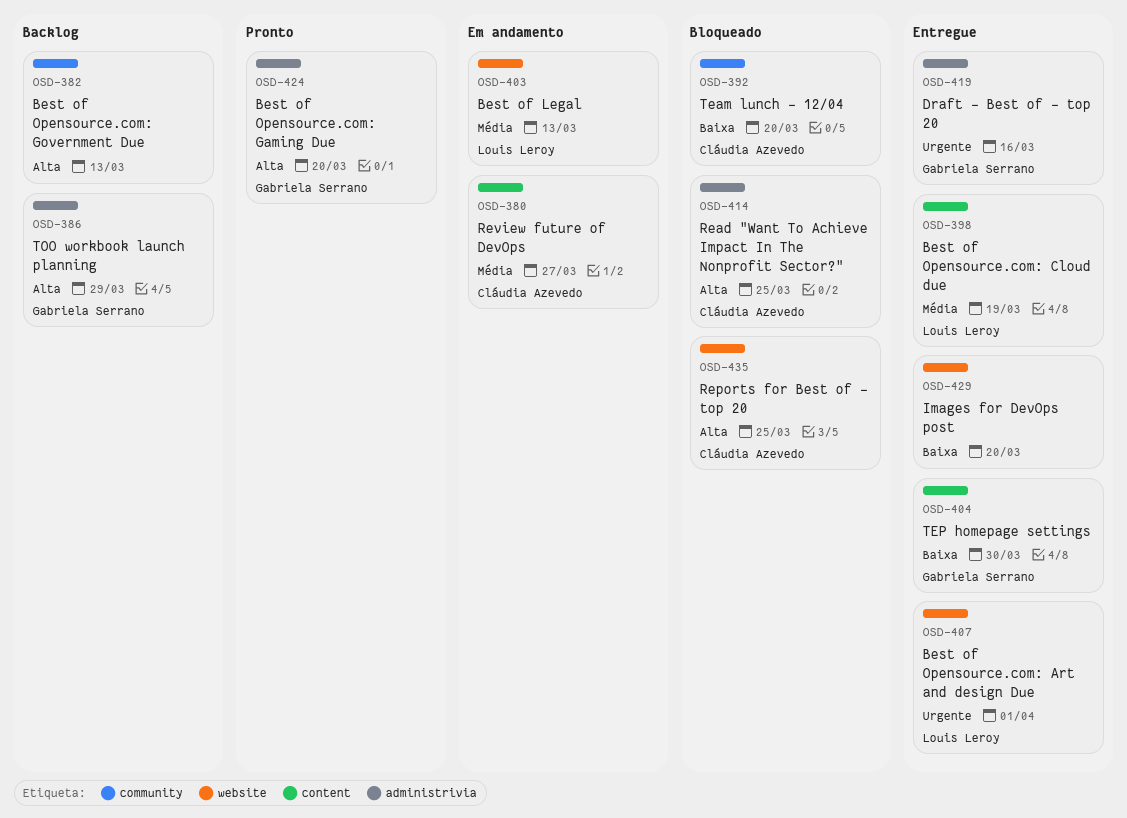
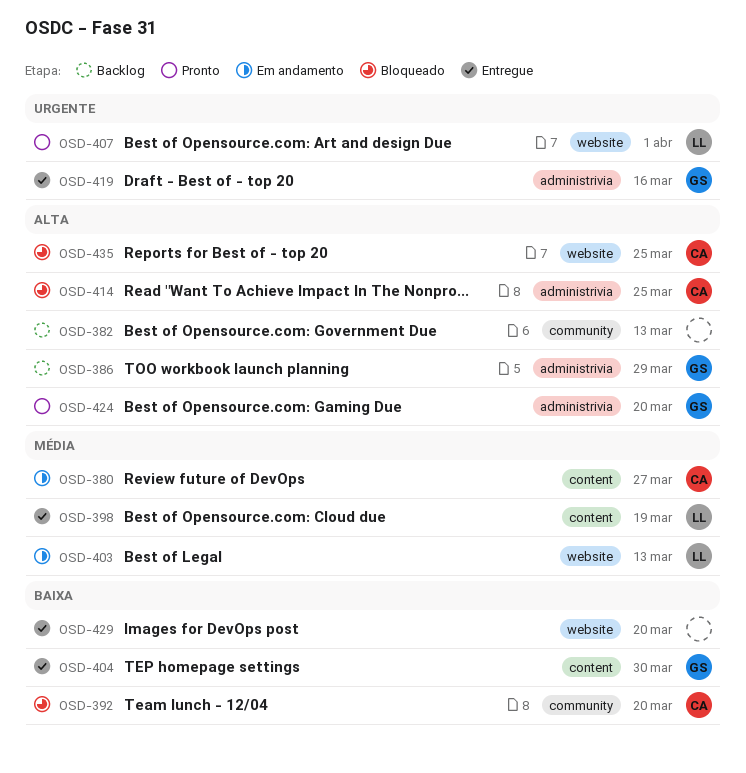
OSD-407, status: Entregue -> Pronto

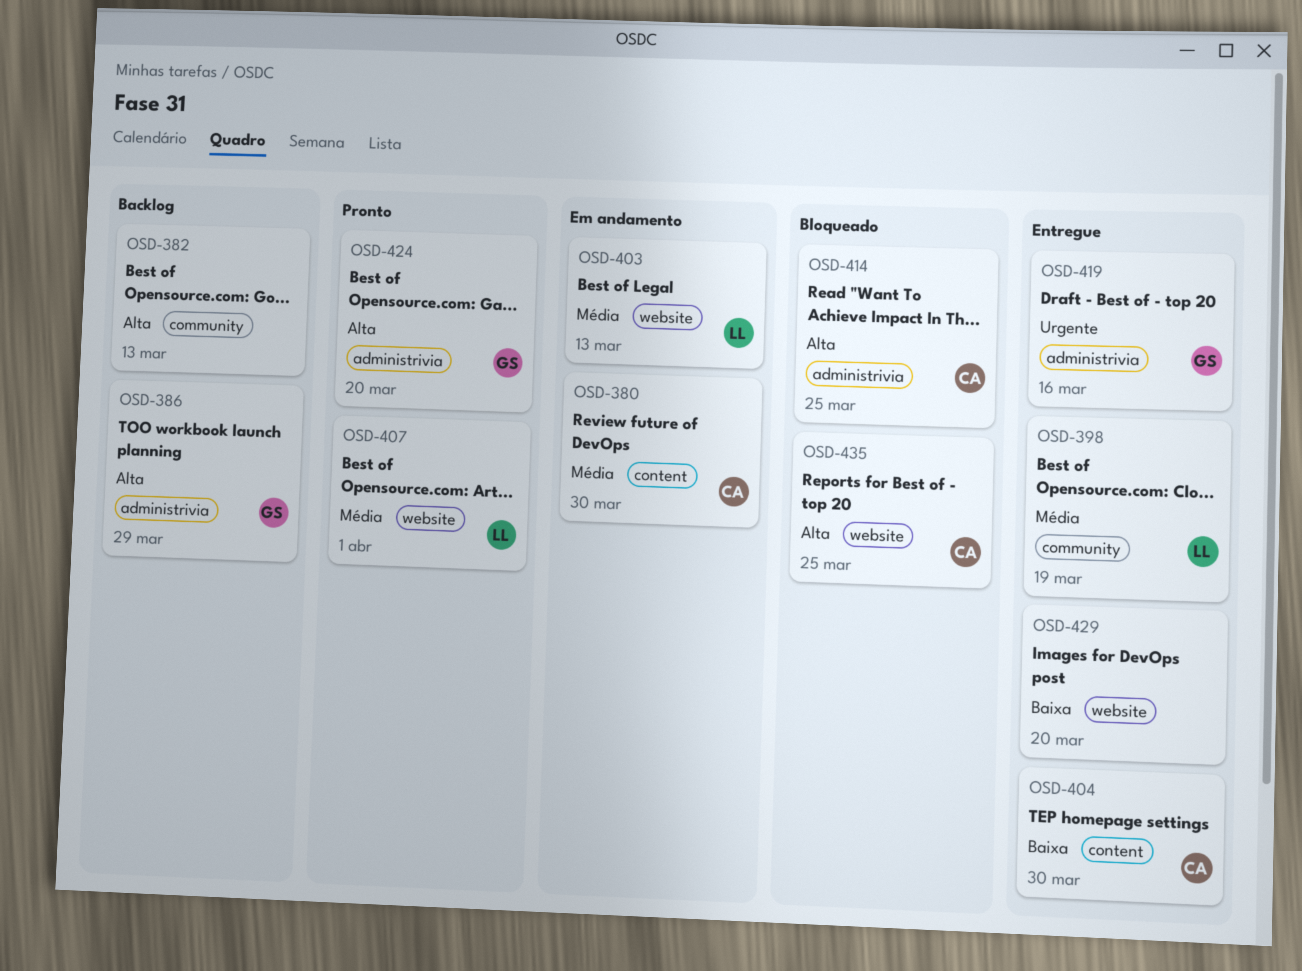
OSD-380, due: Mar 27 -> Mar 30
OSD-392: present -> none
OSD-398, label: content -> community
OSD-404, owner: GS -> CA
OSD-407, priority: Urgente -> Média

